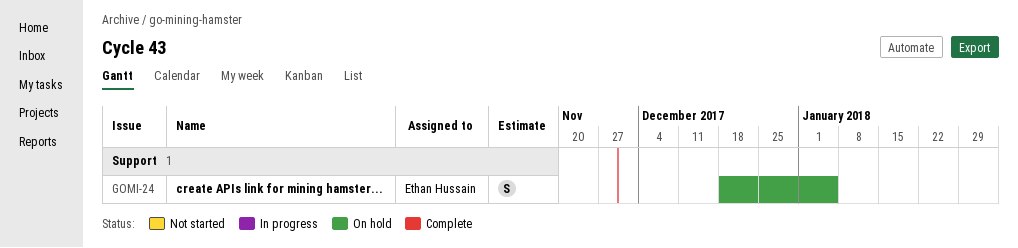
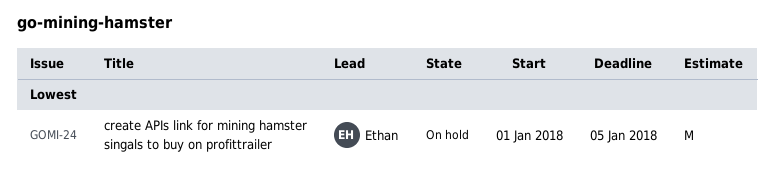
GOMI-24, estimate: S -> M
GOMI-24, start: Dec 18 -> Jan 1

